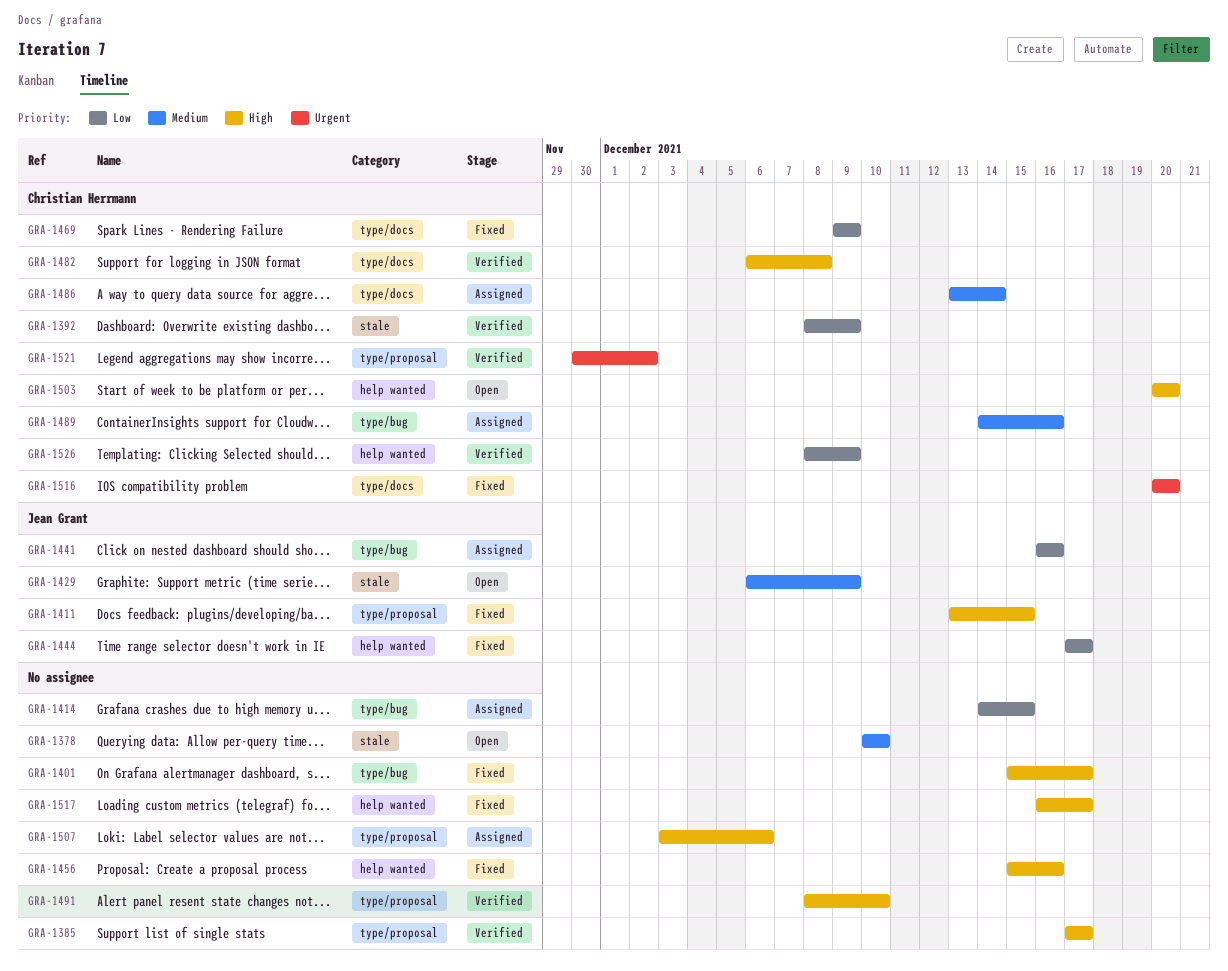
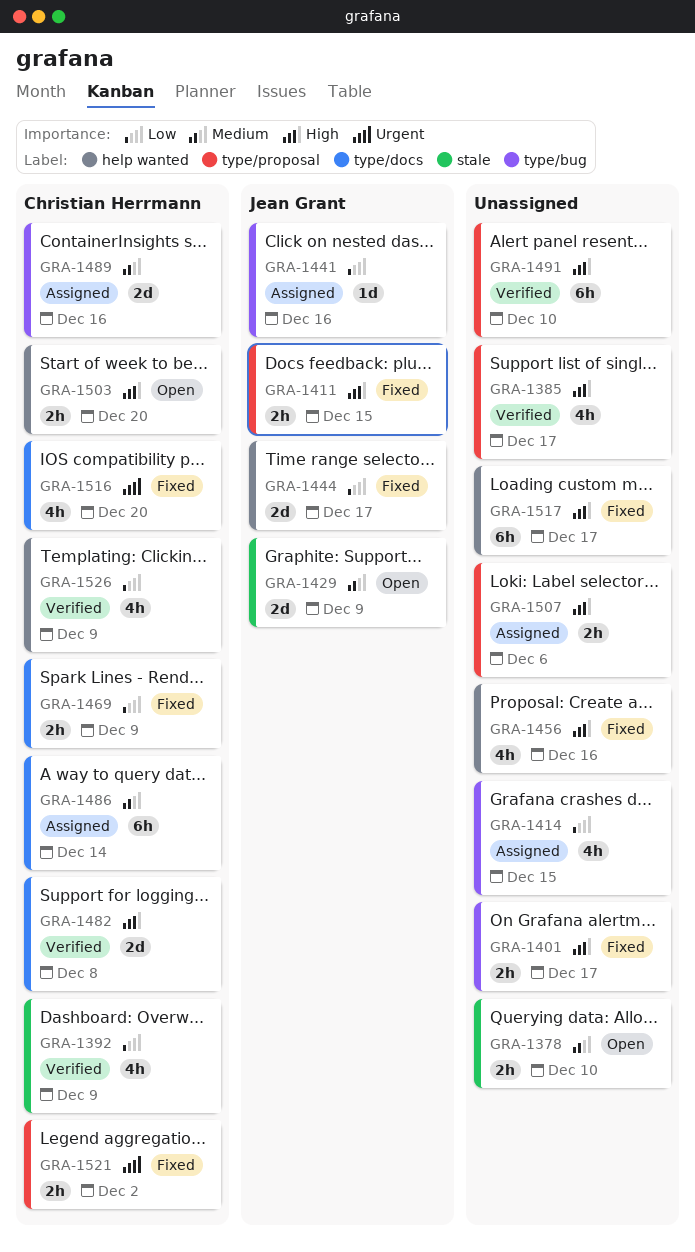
GRA-1521, status: Verified -> Fixed

